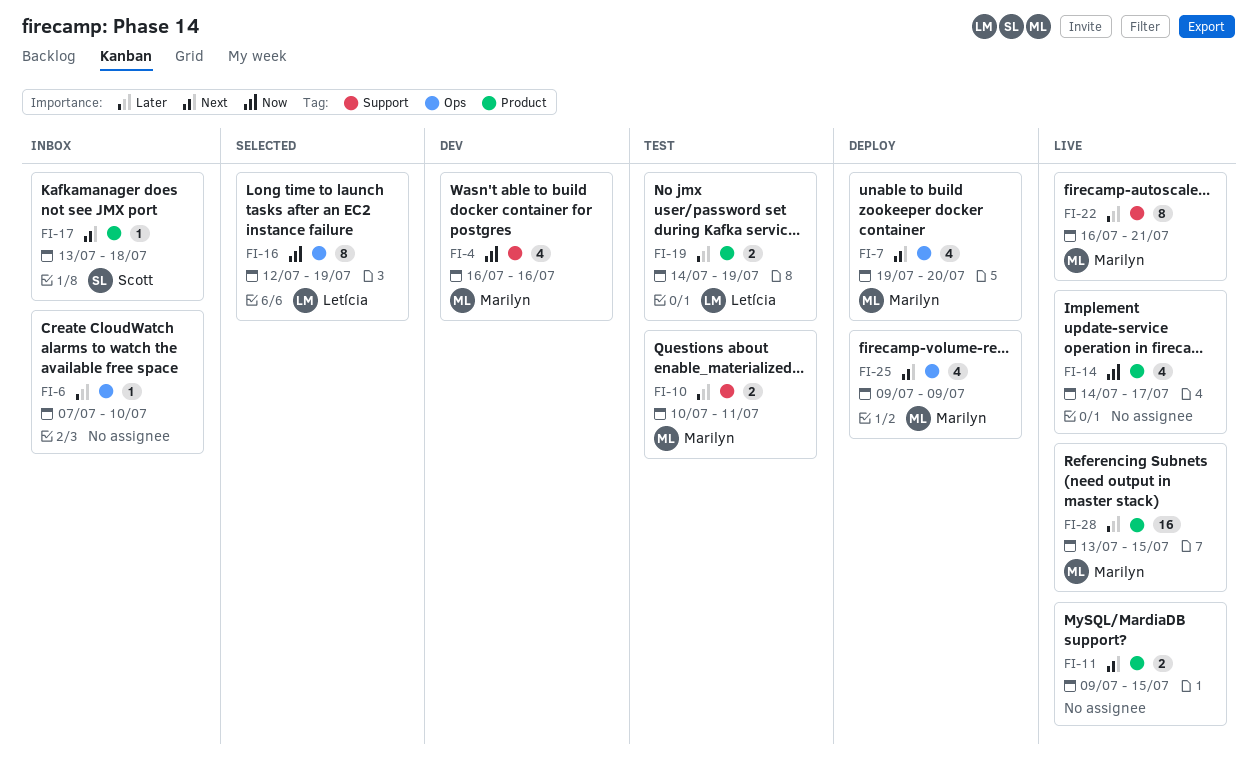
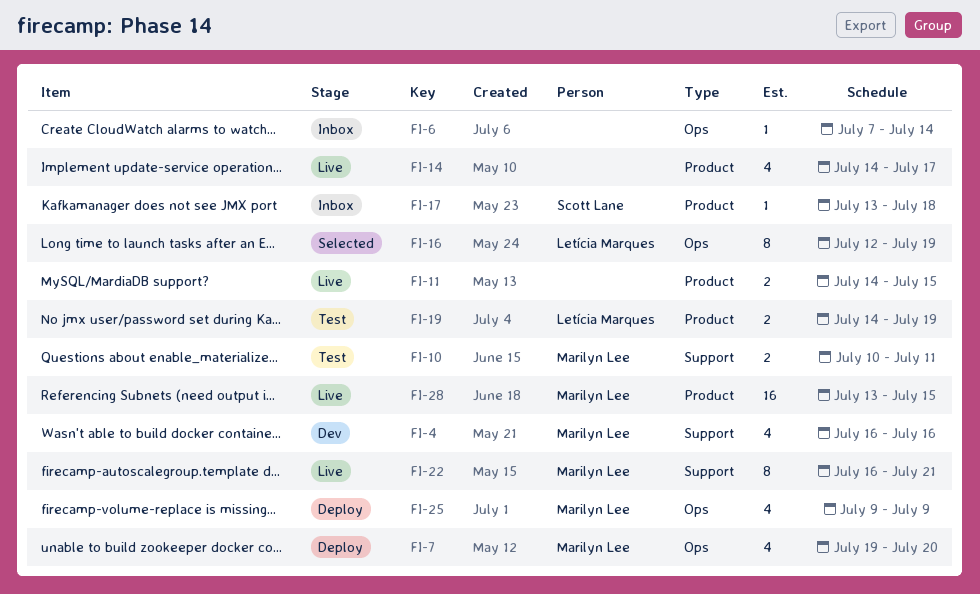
FI-6, due: Jul 10 -> Jul 14
FI-11, start: Jul 9 -> Jul 14

